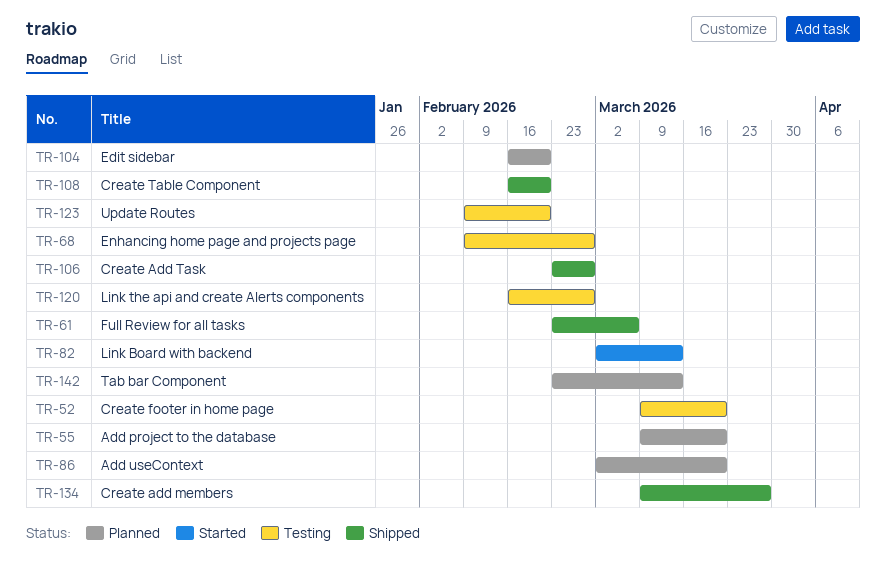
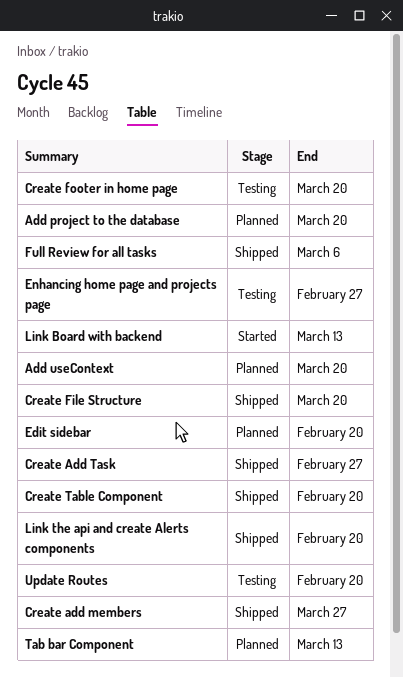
Create File Structure: none -> present
Link the api and create Alerts components, status: Testing -> Shipped
Link the api and create Alerts components, due: Feb 27 -> Feb 20

